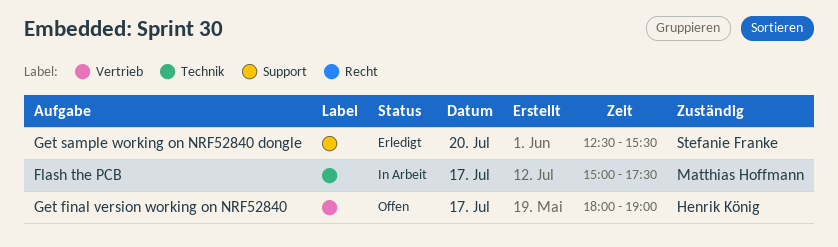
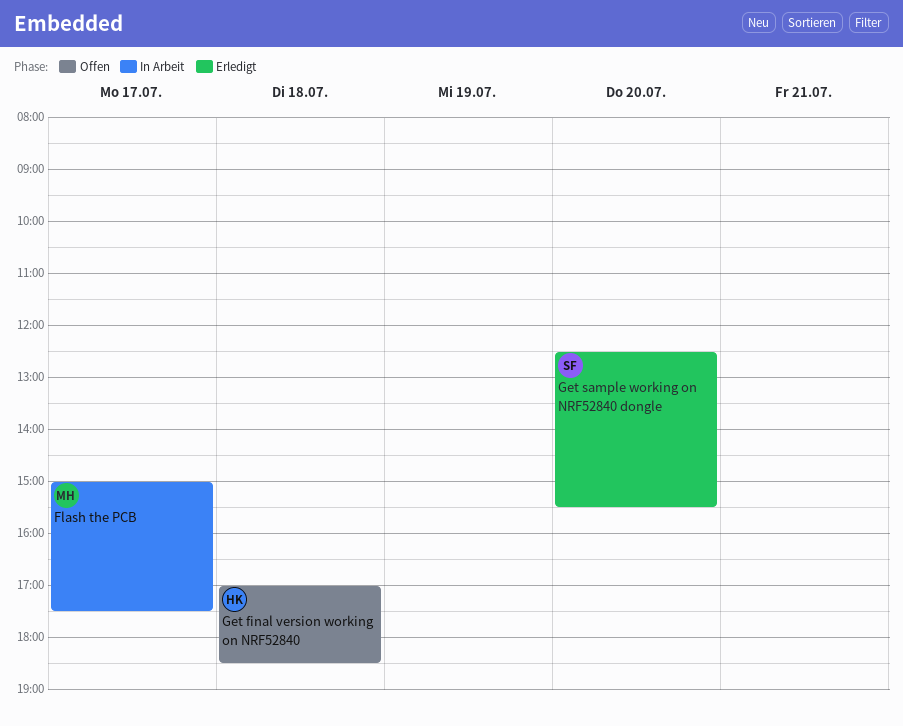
Get final version working on NRF52840, day: Jul 17 -> Jul 18
Get final version working on NRF52840, begins: 18:00 -> 17:00
Get final version working on NRF52840, ends: 19:00 -> 18:30

